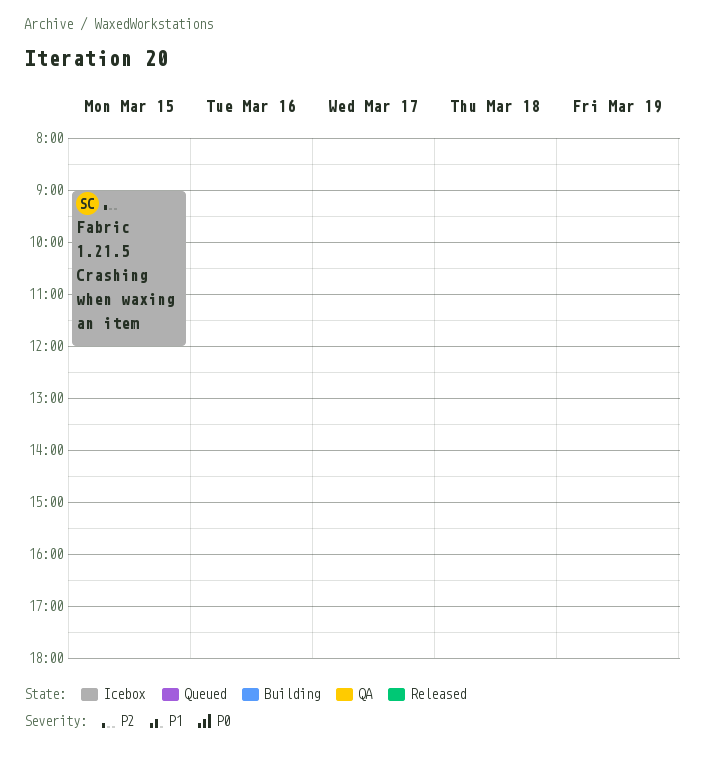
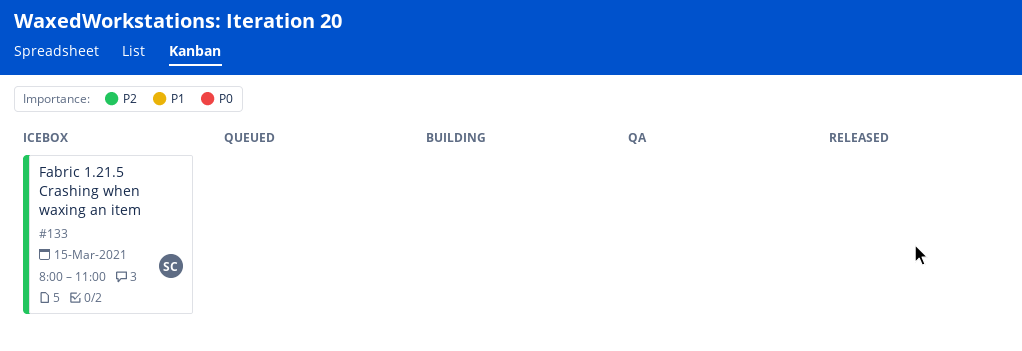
Fabric 1.21.5 Crashing when waxing an item, begins: 09:00 -> 08:00
Fabric 1.21.5 Crashing when waxing an item, ends: 12:00 -> 11:00

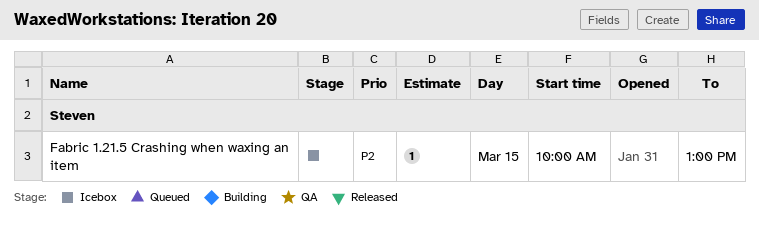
Fabric 1.21.5 Crashing when waxing an item, begins: 08:00 -> 10:00
Fabric 1.21.5 Crashing when waxing an item, ends: 11:00 -> 13:00

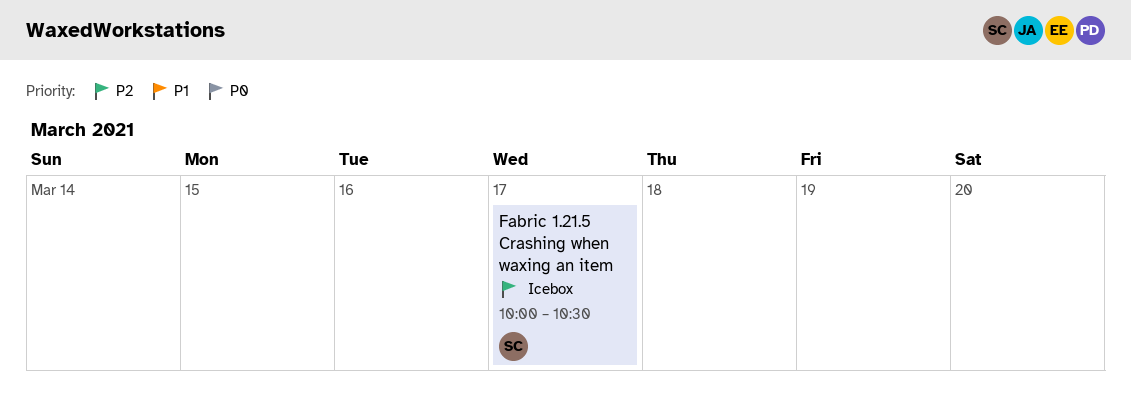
Fabric 1.21.5 Crashing when waxing an item, day: Mar 15 -> Mar 17
Fabric 1.21.5 Crashing when waxing an item, ends: 13:00 -> 10:30

